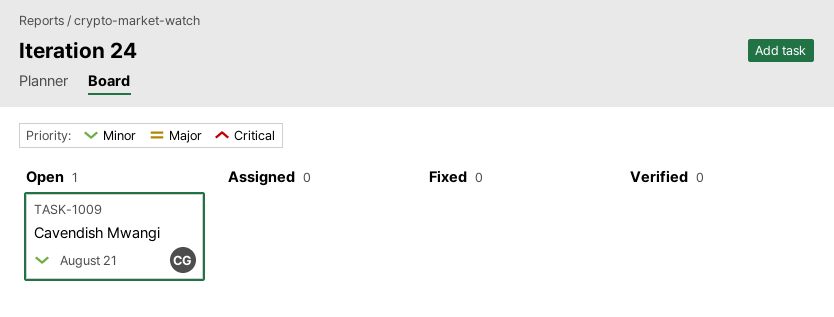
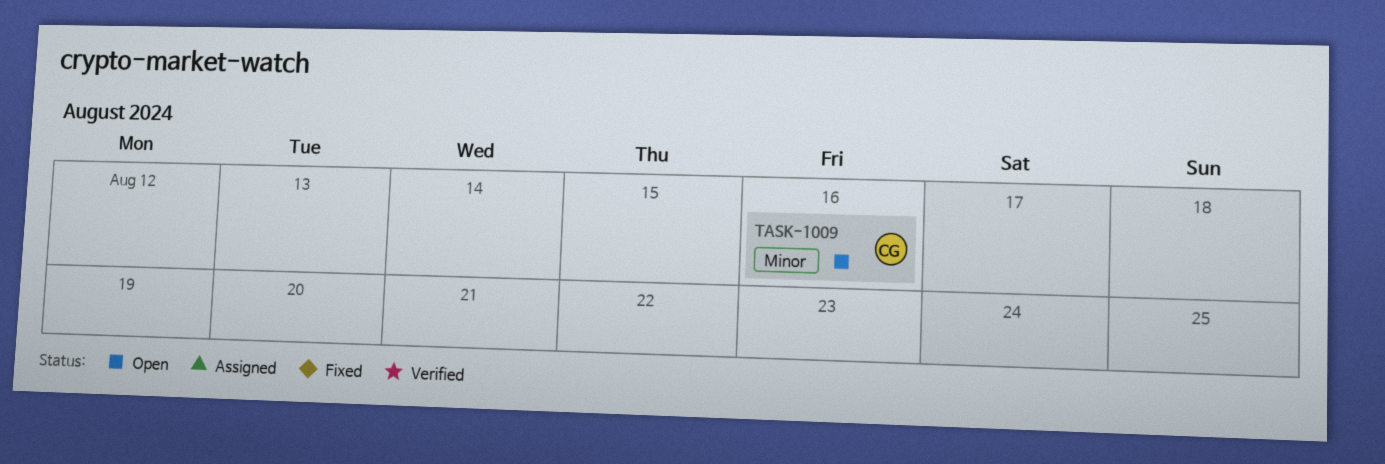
TASK-1009, due: Aug 21 -> Aug 16

